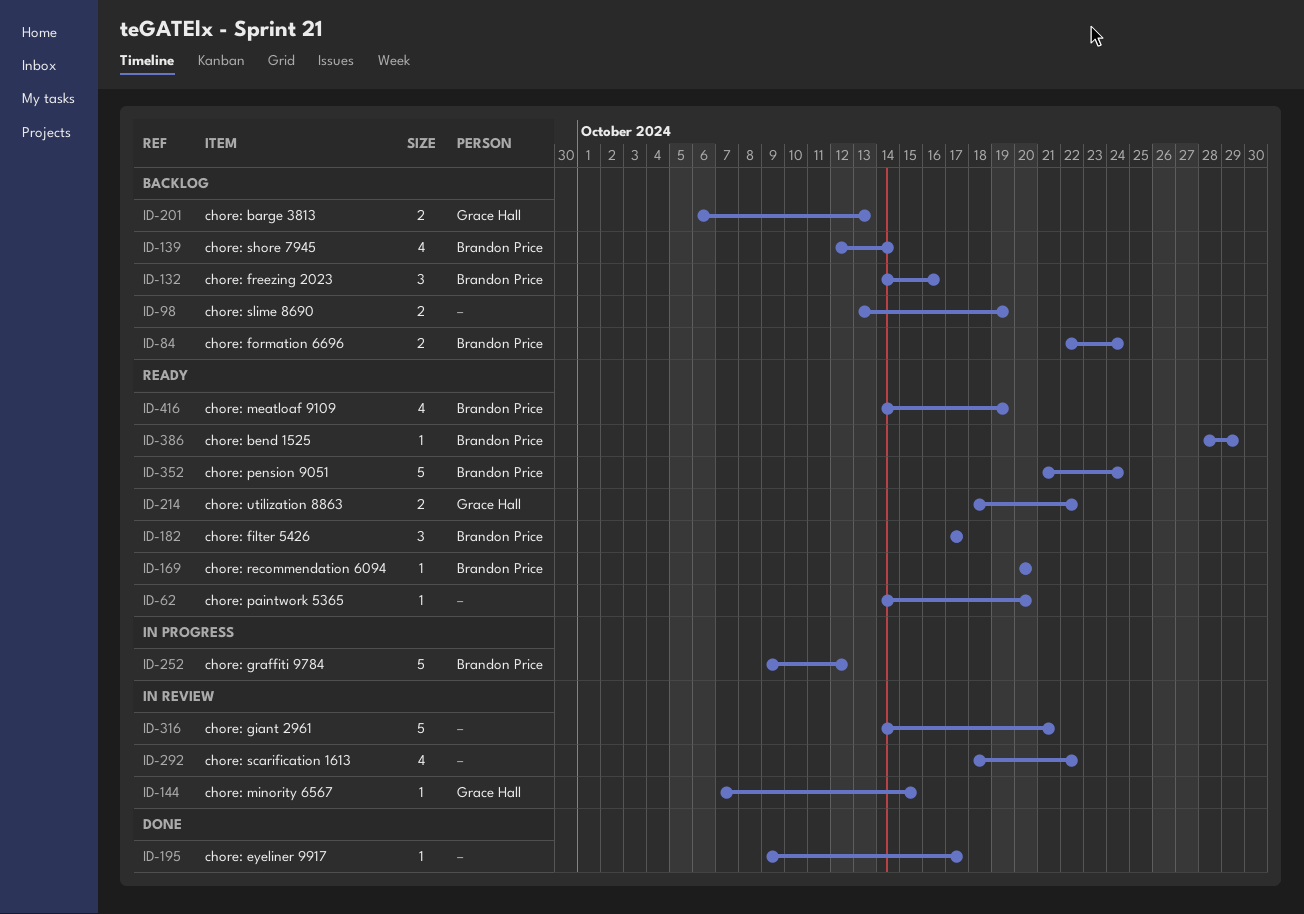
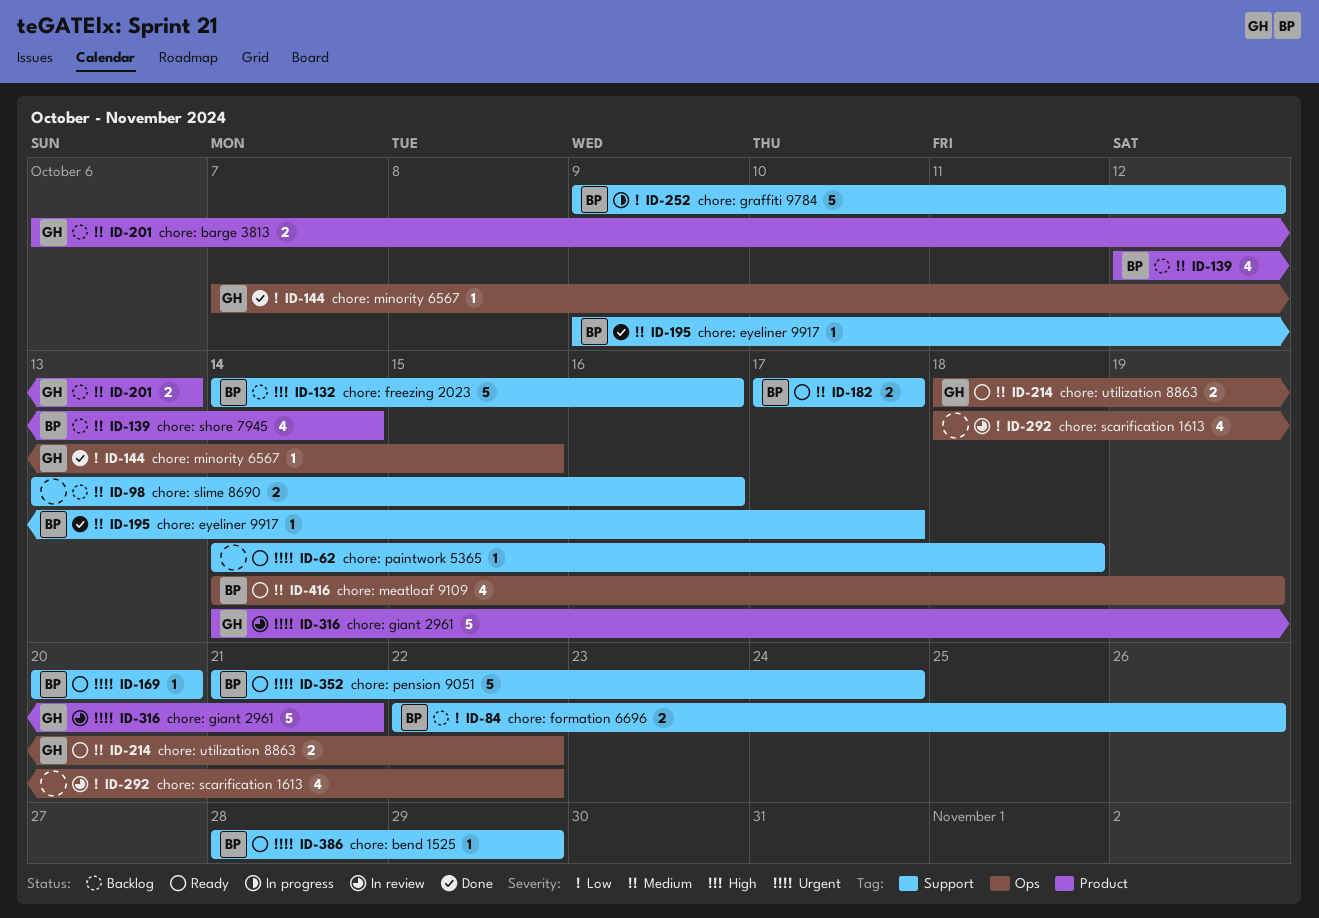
ID-62, due: Oct 20 -> Oct 18
ID-84, due: Oct 24 -> Oct 26
ID-98, due: Oct 19 -> Oct 16
ID-132, estimate: 3 -> 5
ID-144, status: In review -> Done
ID-182, estimate: 3 -> 2
ID-195, owner: none -> Brandon Price
ID-316, owner: none -> Grace Hall

